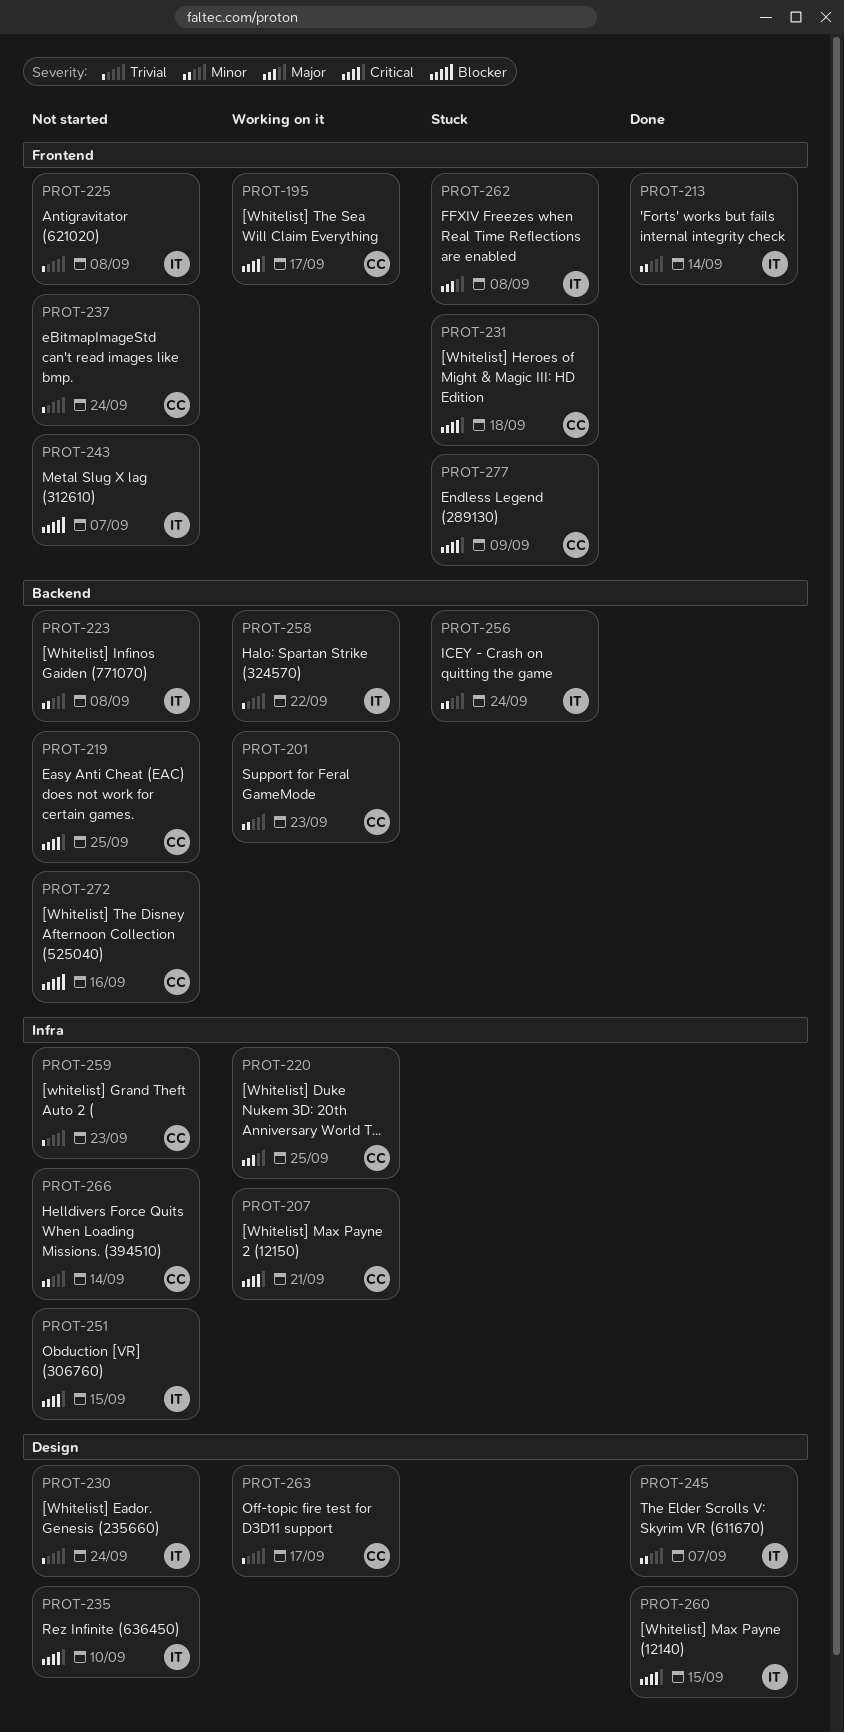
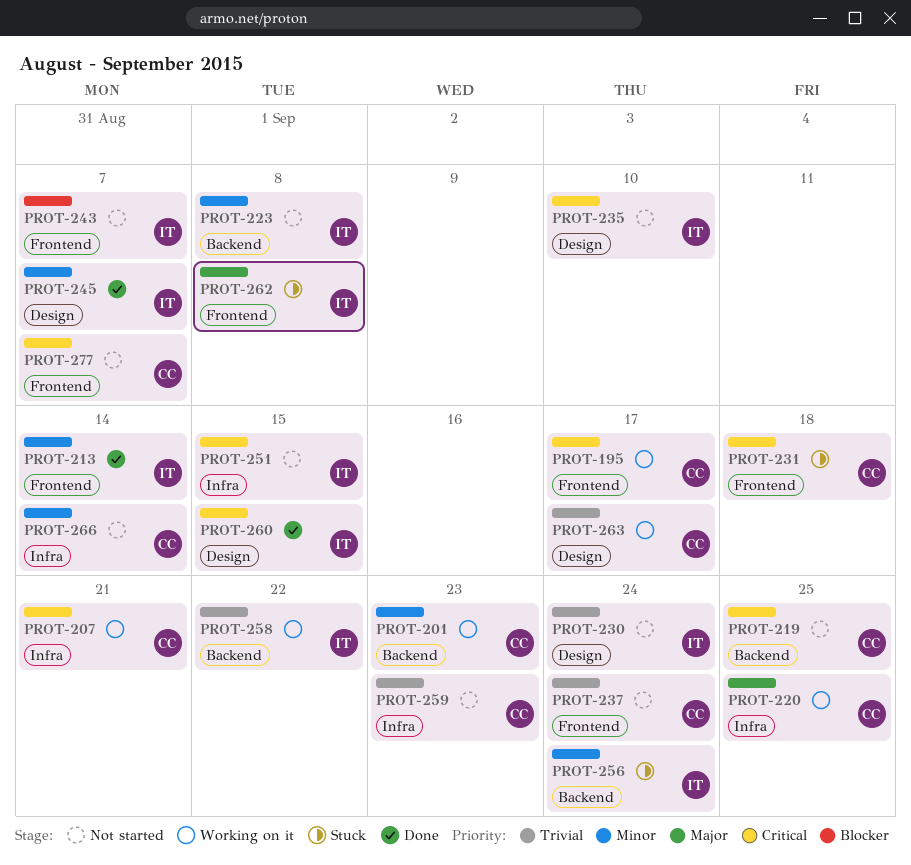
PROT-225: present -> none
PROT-272: present -> none
PROT-277, status: Stuck -> Not started
PROT-277, due: Sep 9 -> Sep 7

